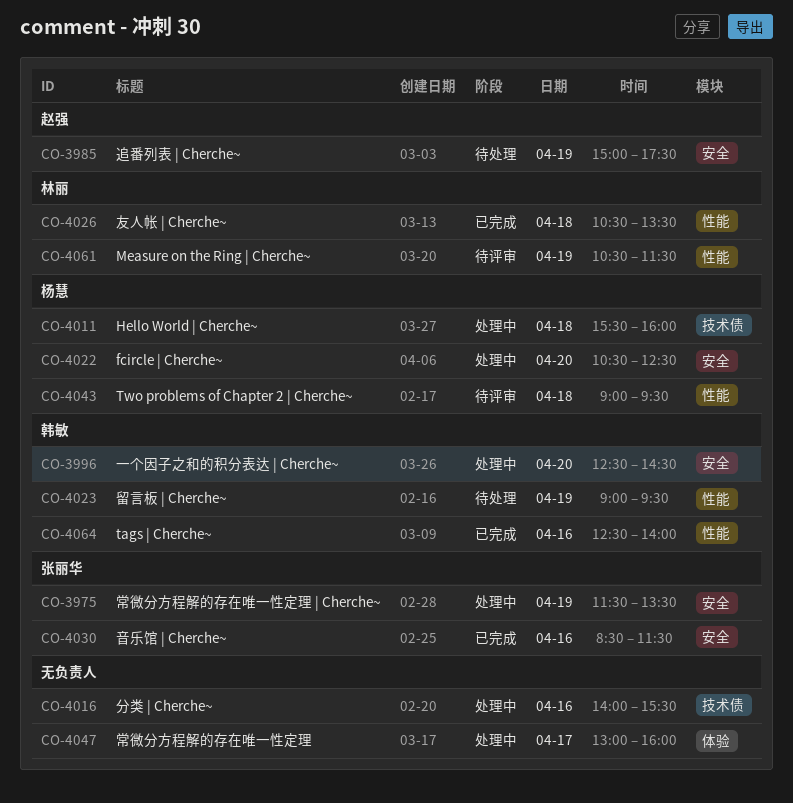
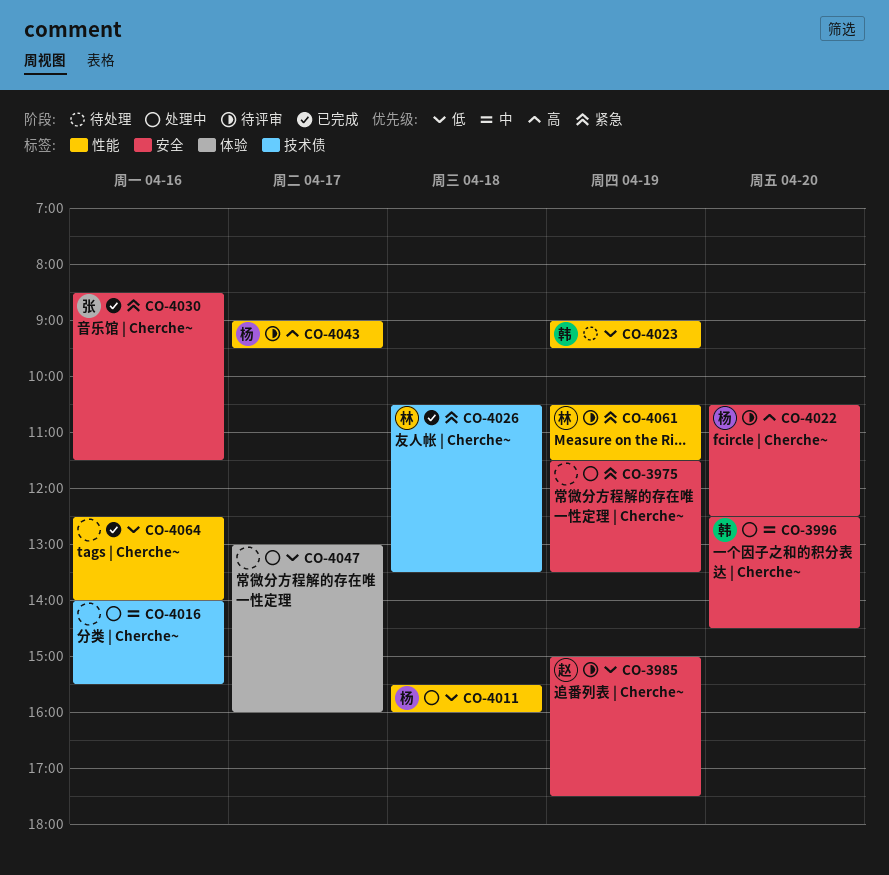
CO-3975, owner: 张丽华 -> none
CO-3985, status: 待处理 -> 待评审
CO-4011, label: 技术债 -> 性能
CO-4022, status: 处理中 -> 待评审
CO-4026, label: 性能 -> 技术债
CO-4043, day: Apr 18 -> Apr 17
CO-4064, owner: 韩敏 -> none

